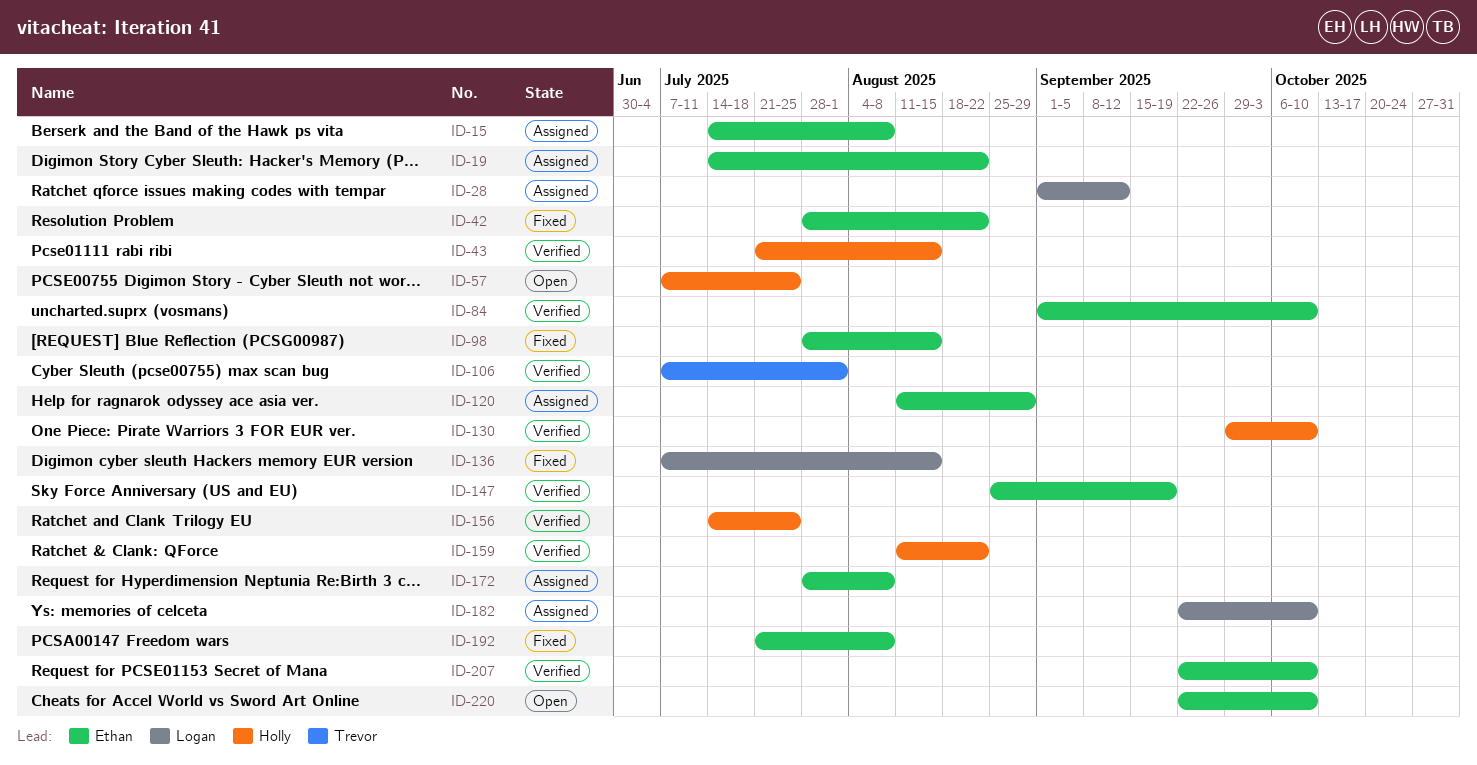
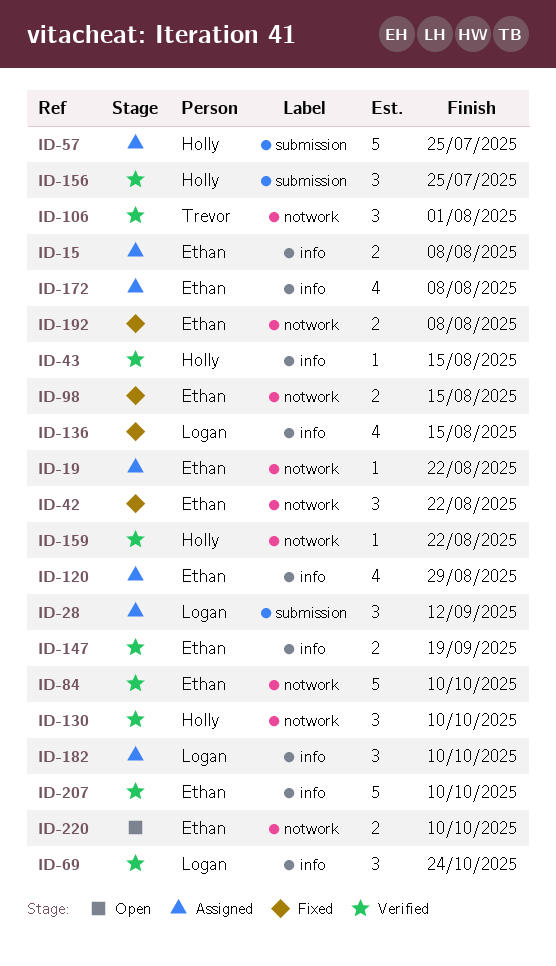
ID-57, status: Open -> Assigned
ID-69: none -> present

